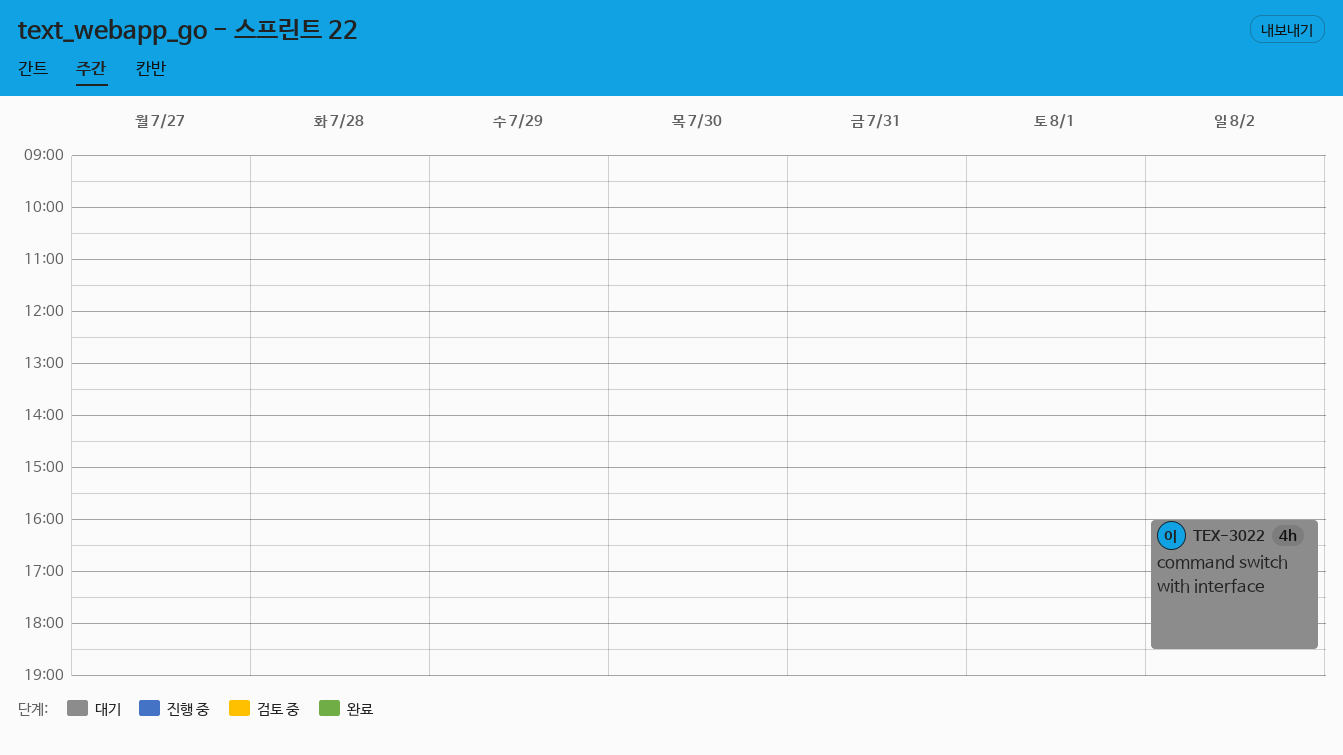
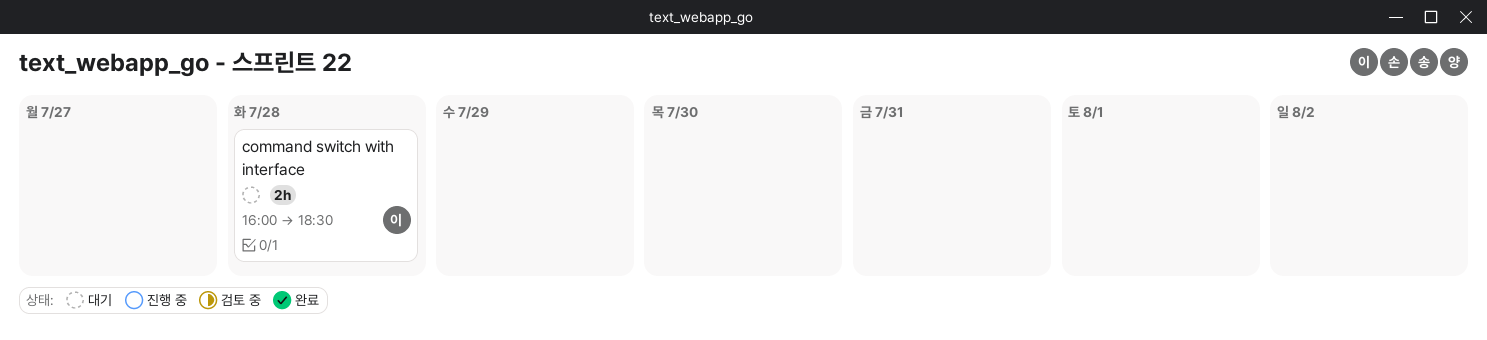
command switch with interface, estimate: 4h -> 2h
command switch with interface, day: Aug 2 -> Jul 28

